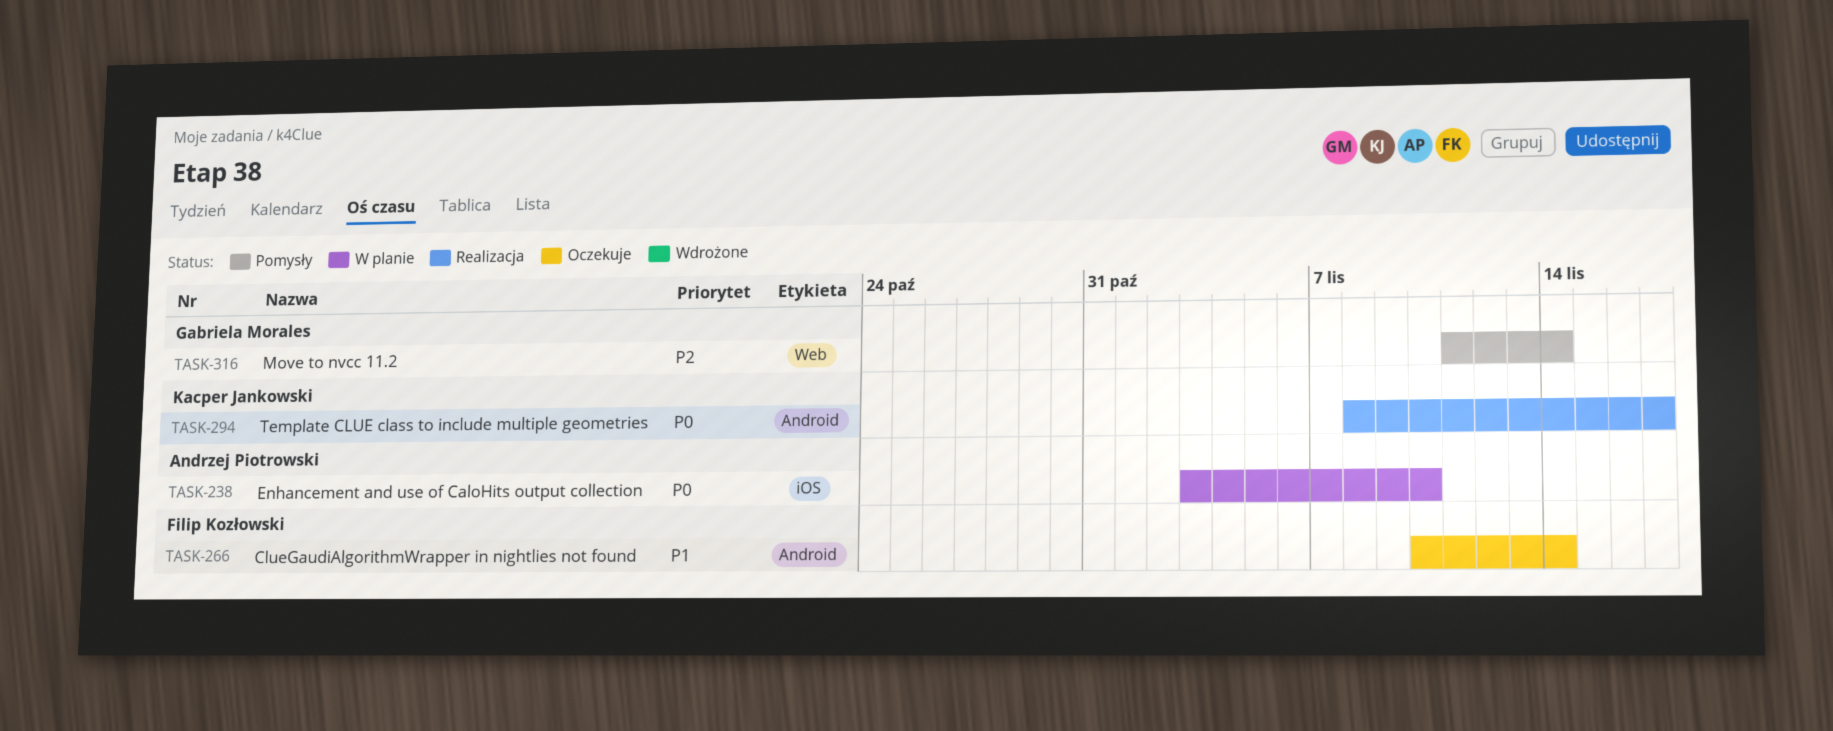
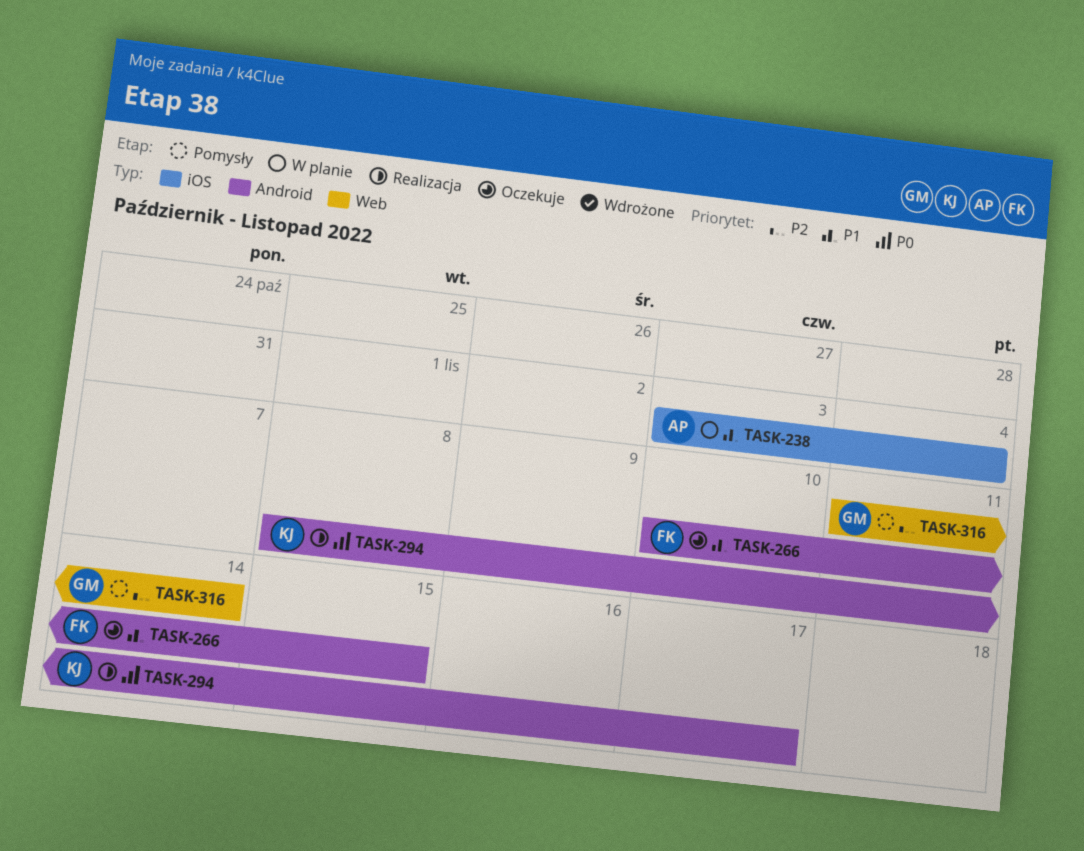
TASK-238, priority: P0 -> P1
TASK-238, due: Nov 10 -> Nov 4
TASK-266, due: Nov 14 -> Nov 15

